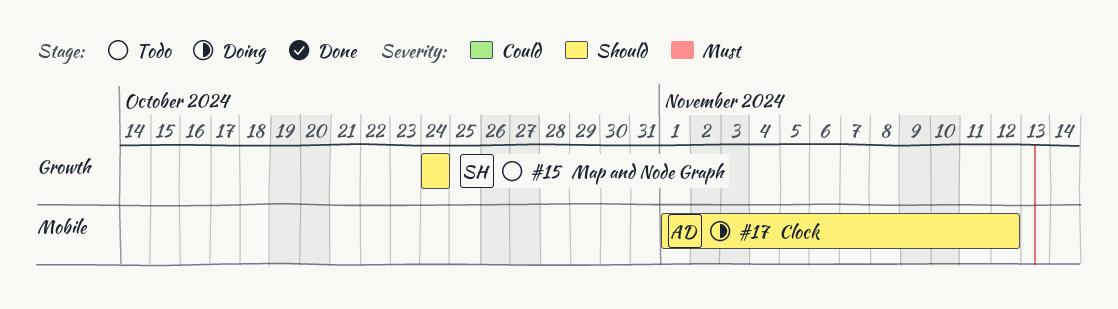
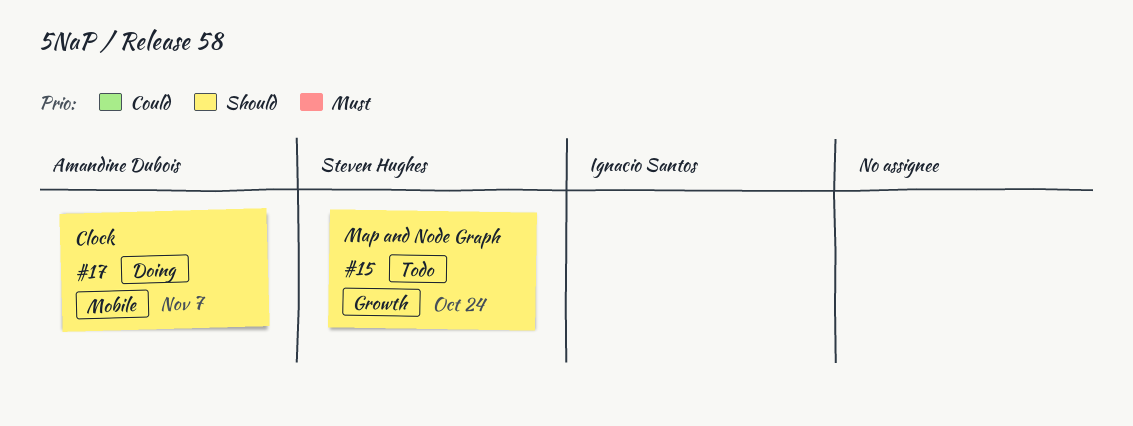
#17, due: Nov 12 -> Nov 7

